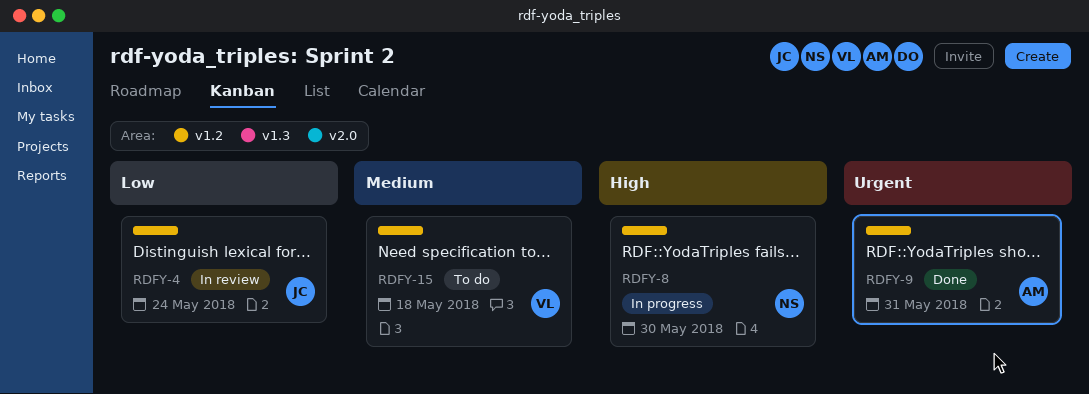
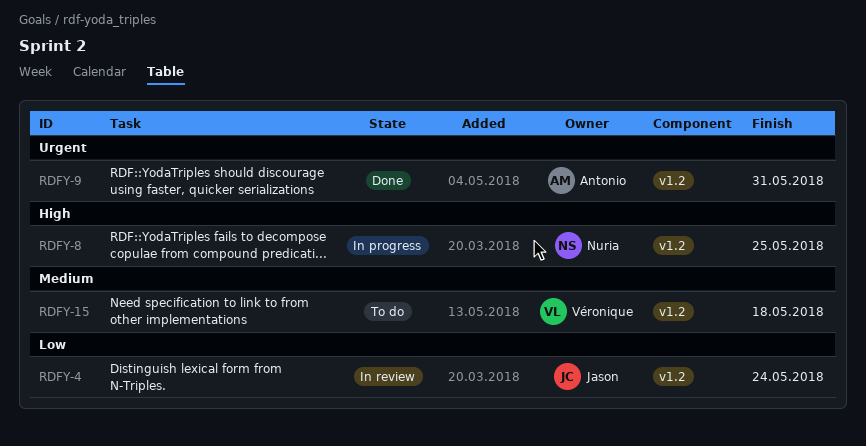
RDFY-8, due: May 30 -> May 25

